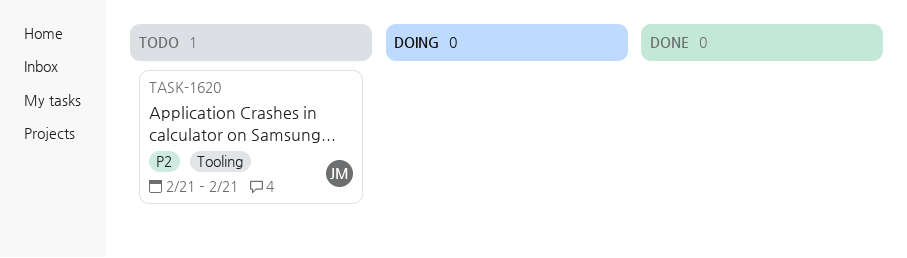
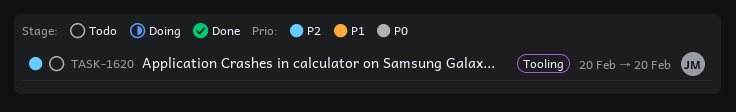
TASK-1620, start: Feb 21 -> Feb 20
TASK-1620, due: Feb 21 -> Feb 20

